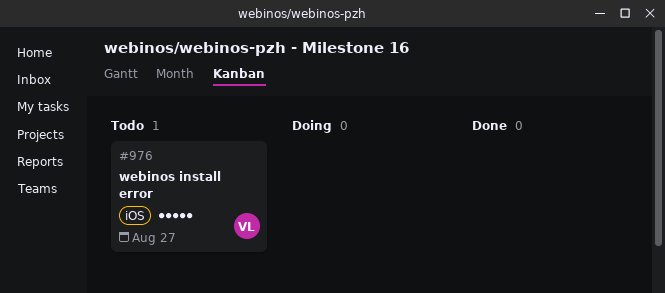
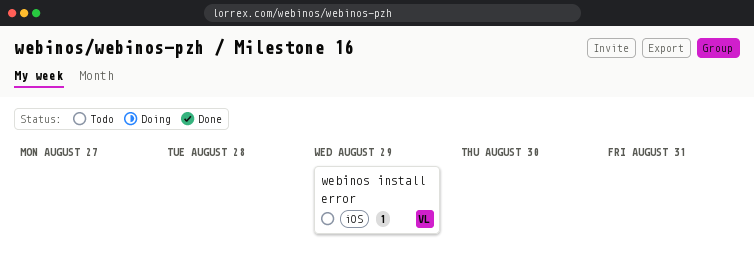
webinos install error, estimate: 5 -> 1
webinos install error, due: Aug 27 -> Aug 29

